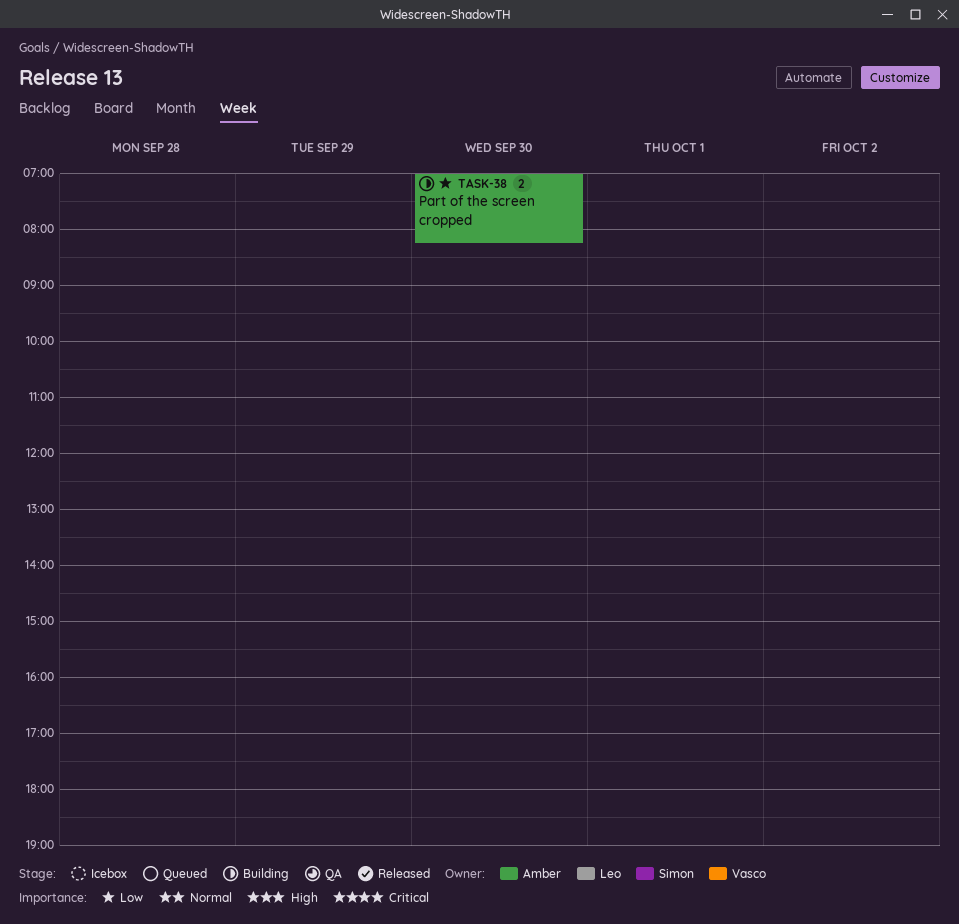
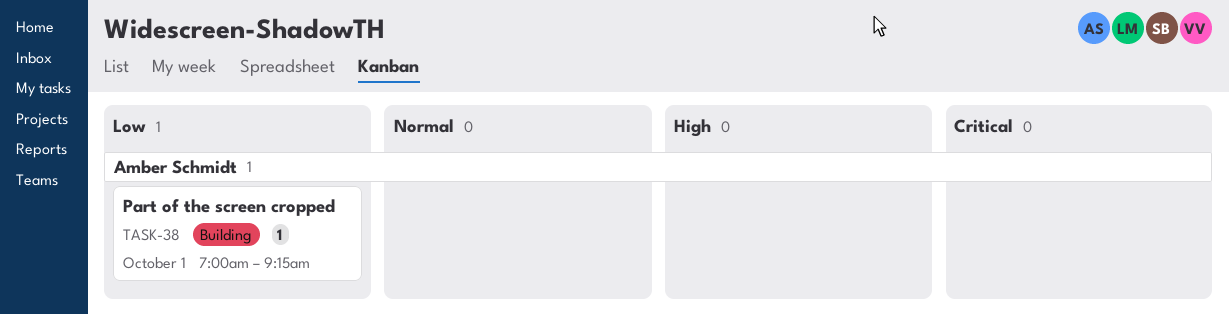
TASK-38, estimate: 2 -> 1
TASK-38, day: Sep 30 -> Oct 1
TASK-38, ends: 08:15 -> 09:15

